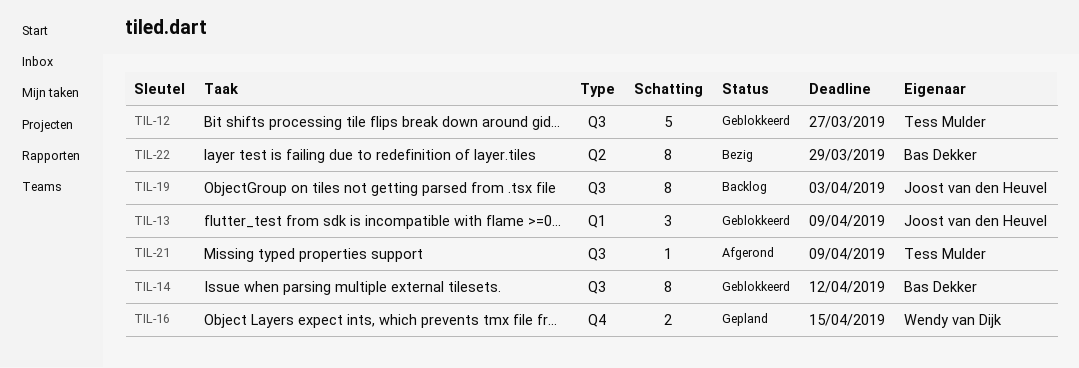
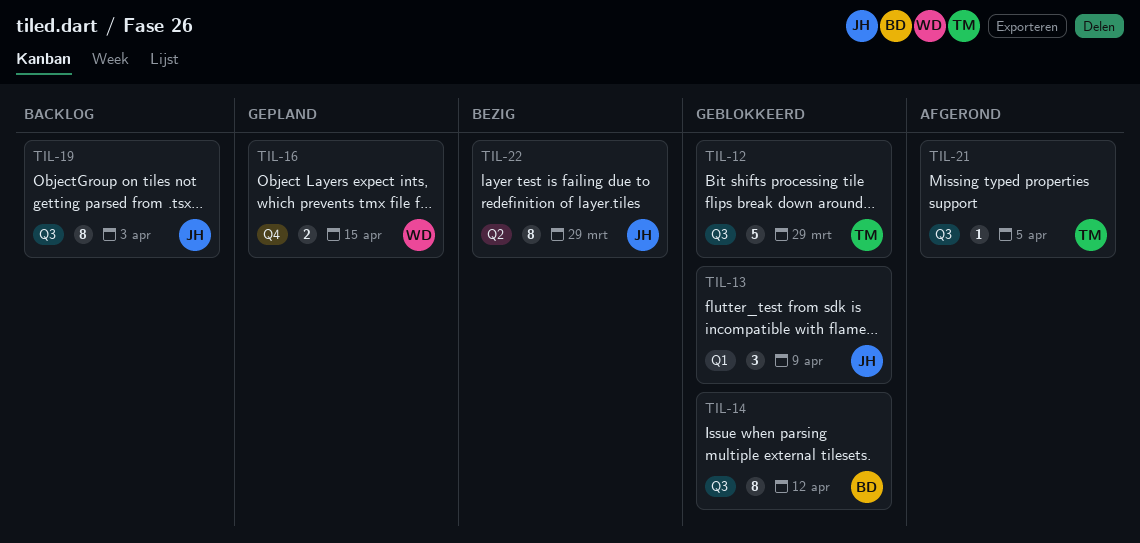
TIL-12, due: Mar 27 -> Mar 29
TIL-21, due: Apr 9 -> Apr 5
TIL-22, owner: Bas Dekker -> Joost van den Heuvel

